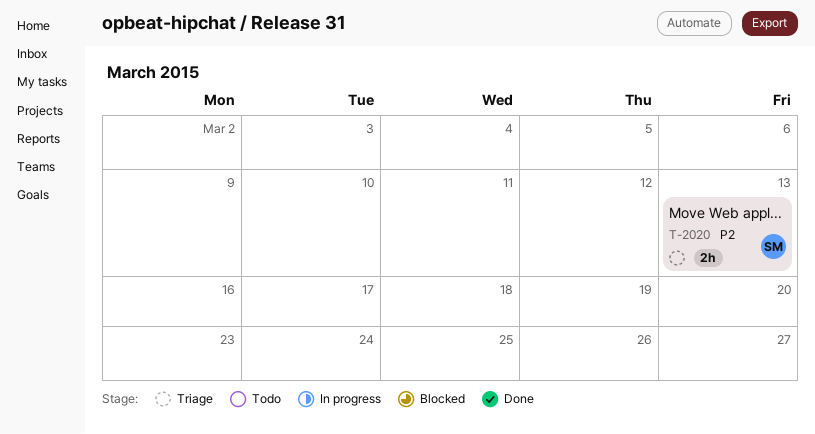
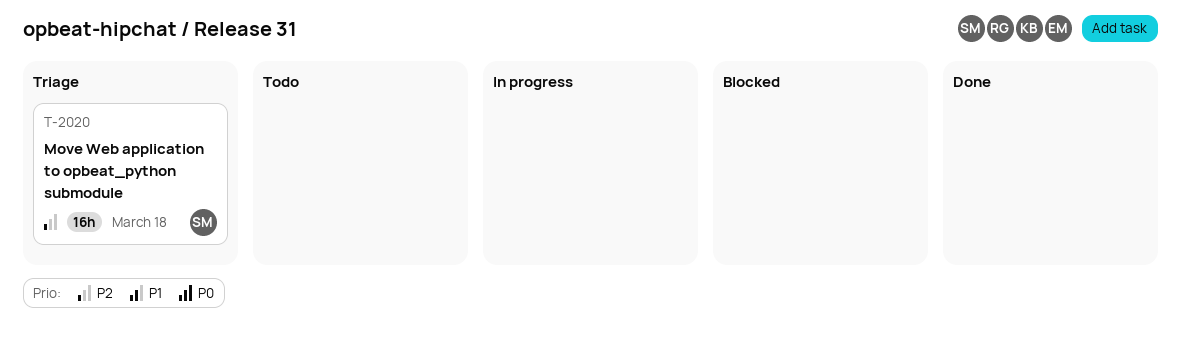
T-2020, estimate: 2h -> 16h
T-2020, due: Mar 13 -> Mar 18

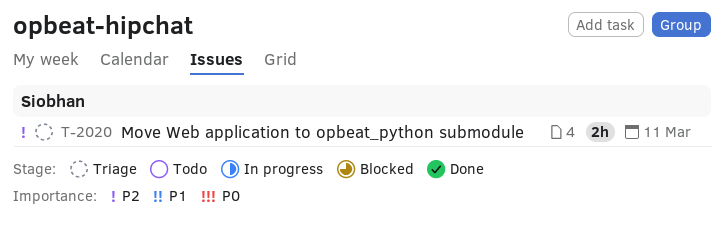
T-2020, estimate: 16h -> 2h
T-2020, due: Mar 18 -> Mar 11

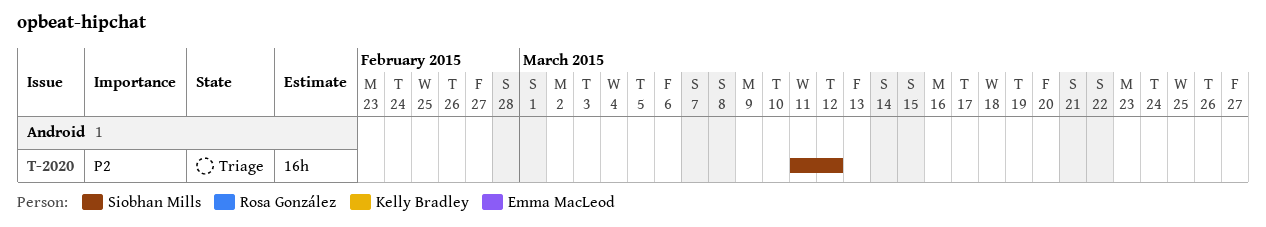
T-2020, estimate: 2h -> 16h
T-2020, due: Mar 11 -> Mar 12

